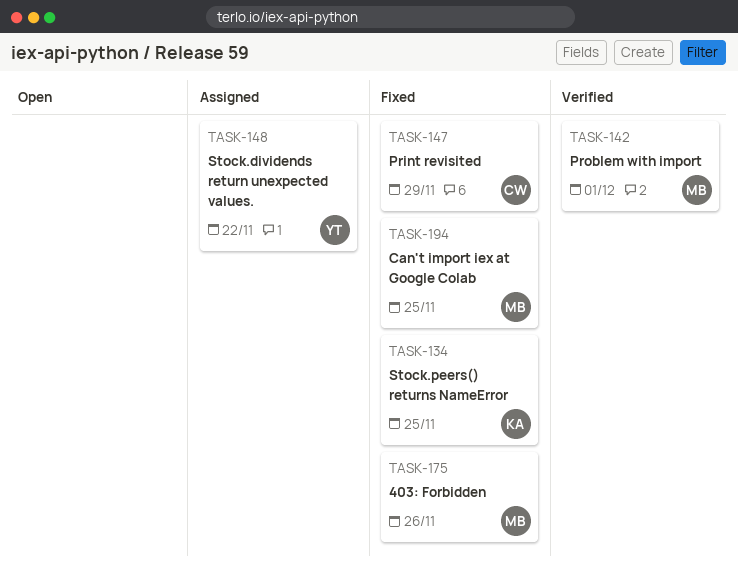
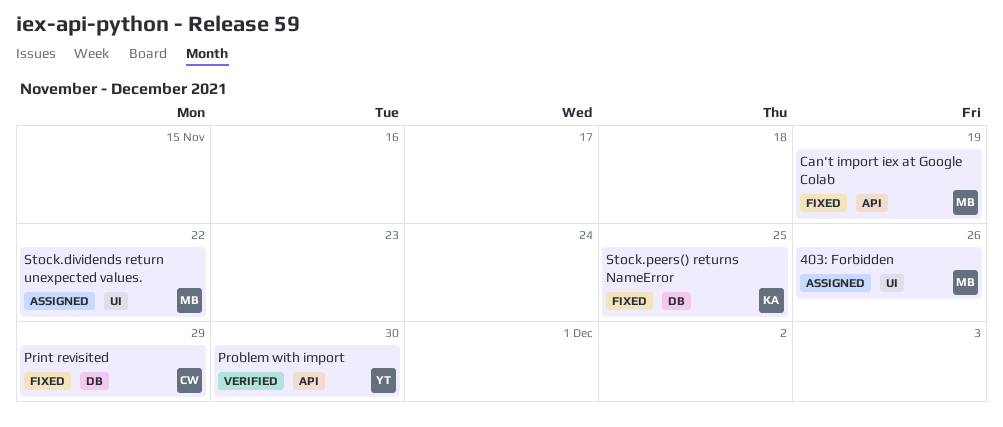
403: Forbidden, status: Fixed -> Assigned
Can't import iex at Google Colab, due: Nov 25 -> Nov 19
Problem with import, owner: MB -> YT
Problem with import, due: Dec 1 -> Nov 30
Stock.dividends return unexpected values., owner: YT -> MB

